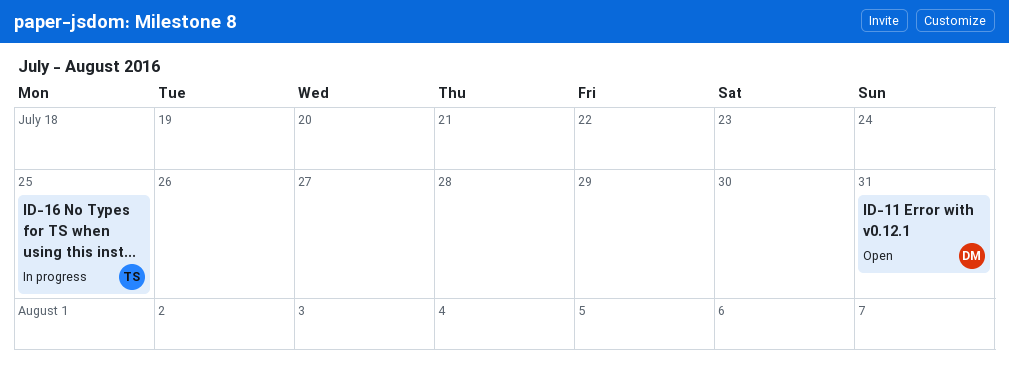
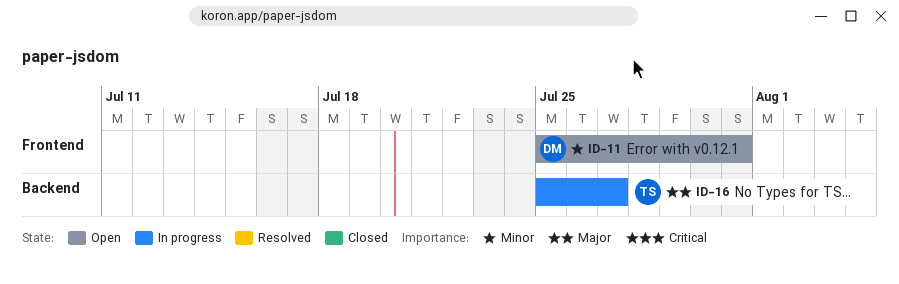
ID-16, due: Jul 25 -> Jul 27

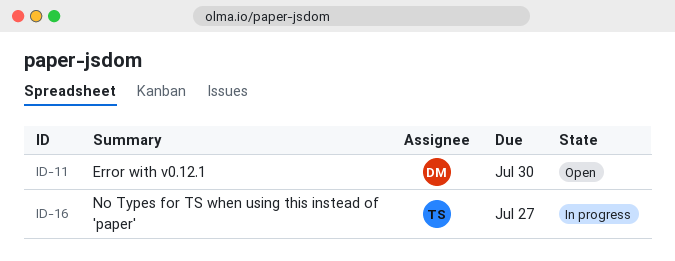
ID-11, due: Jul 31 -> Jul 30

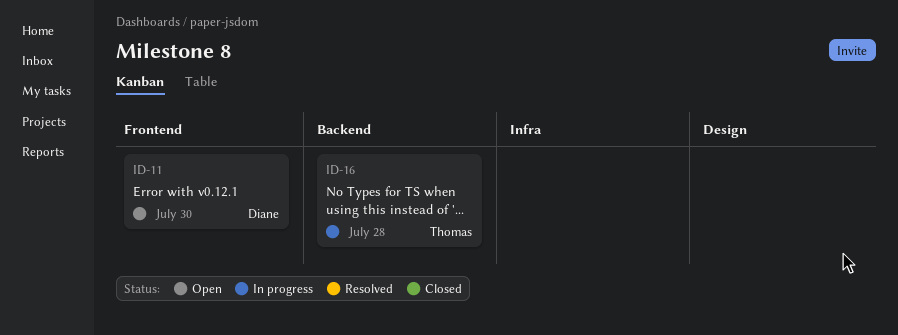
ID-16, due: Jul 27 -> Jul 28

